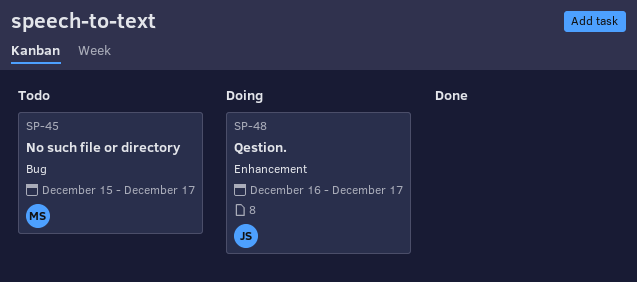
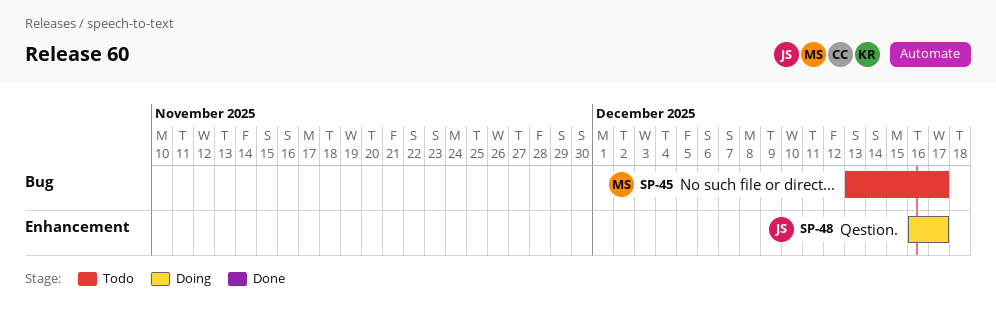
SP-45, start: Dec 15 -> Dec 13

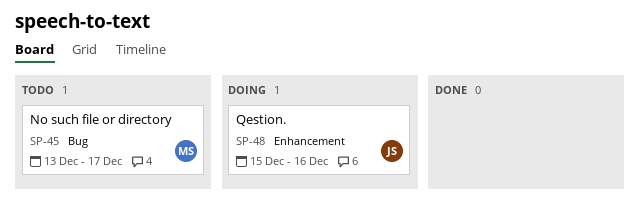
SP-48, start: Dec 16 -> Dec 15
SP-48, due: Dec 17 -> Dec 16

